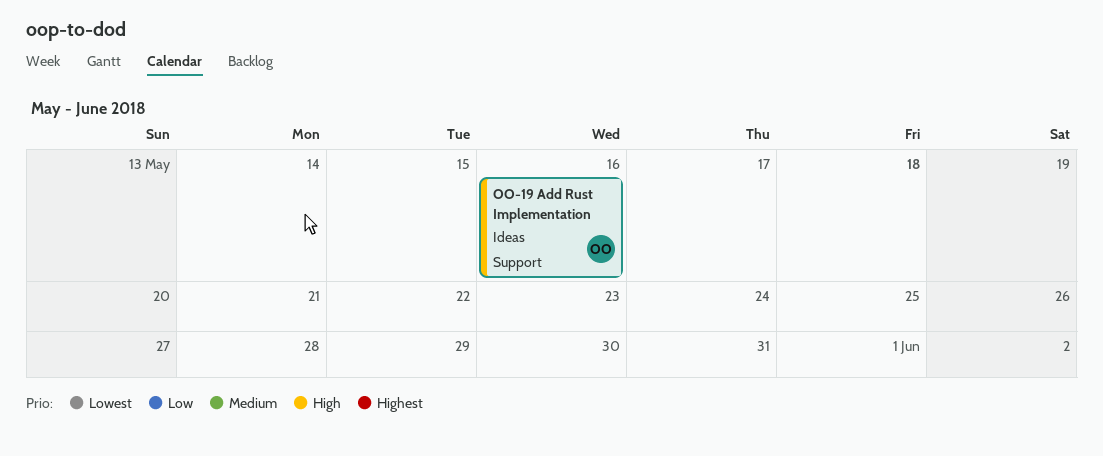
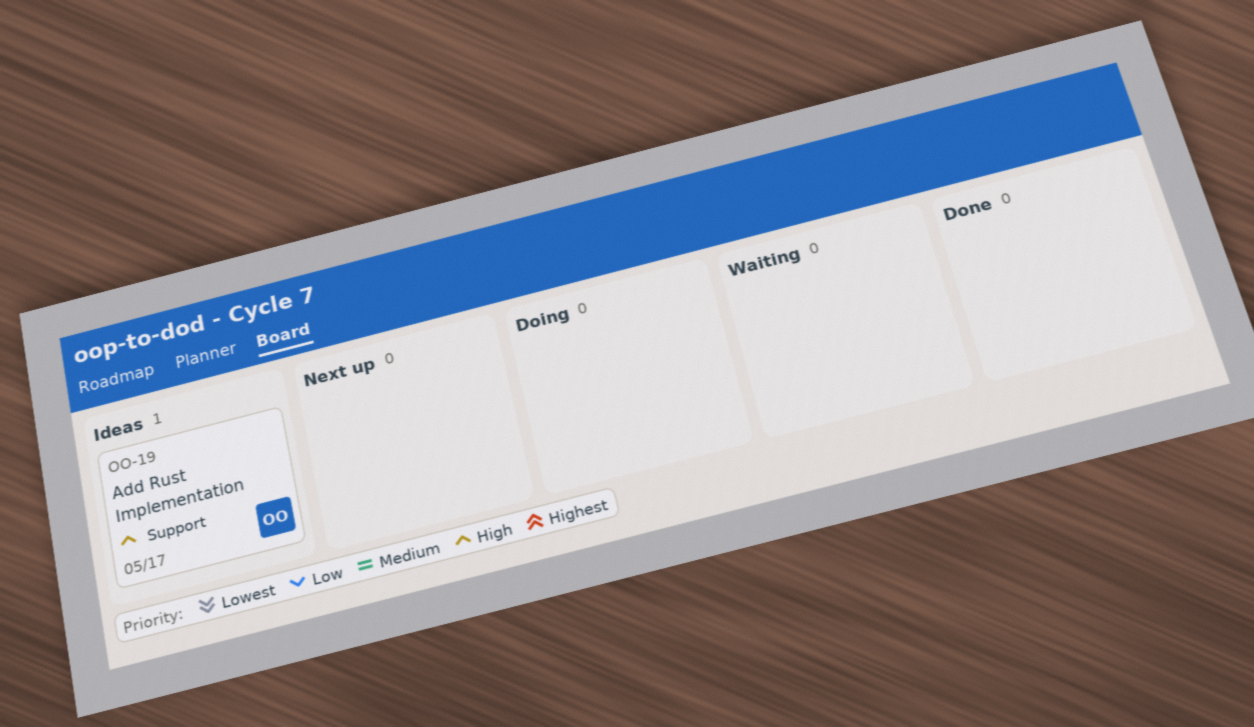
OO-19, due: May 16 -> May 17

